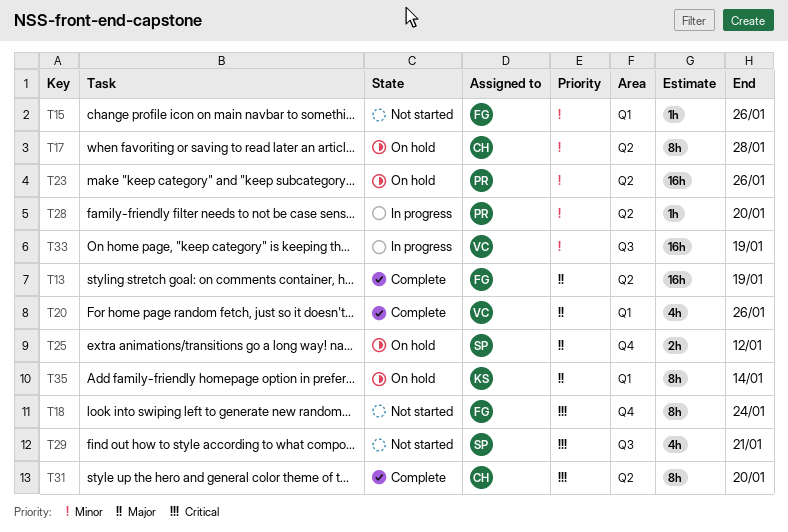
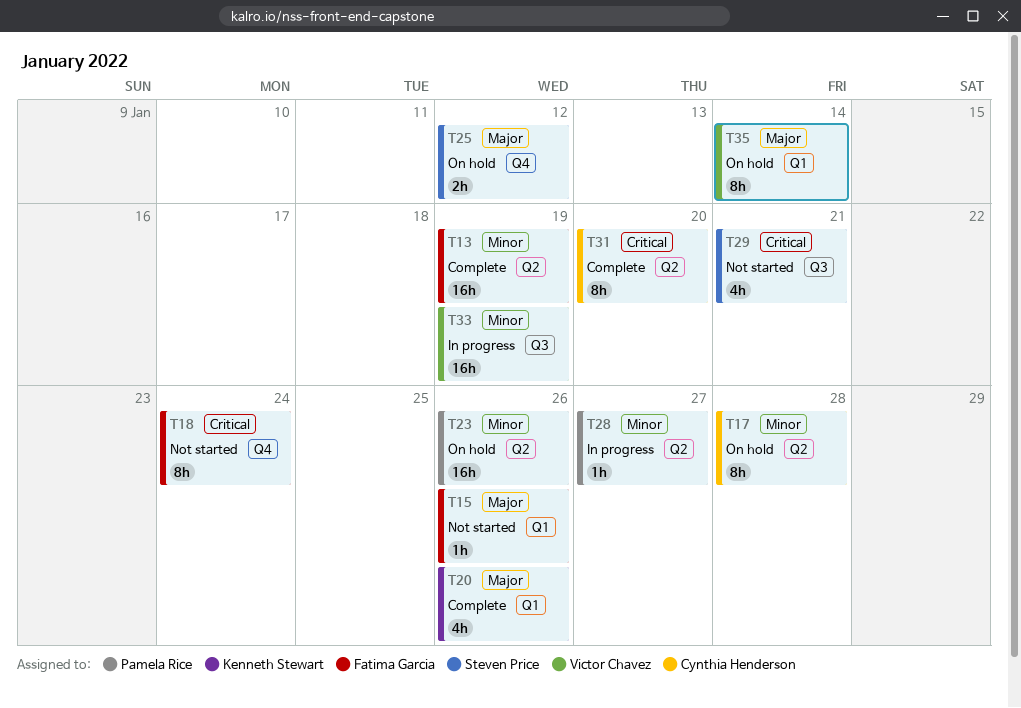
T13, priority: Major -> Minor
T15, priority: Minor -> Major
T20, owner: Victor Chavez -> Kenneth Stewart
T28, due: Jan 20 -> Jan 27
T35, owner: Kenneth Stewart -> Victor Chavez

